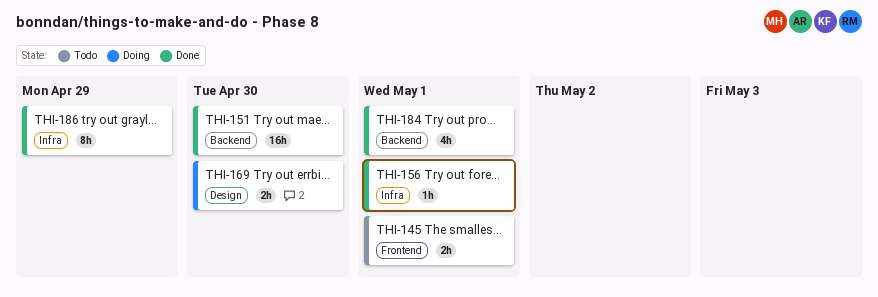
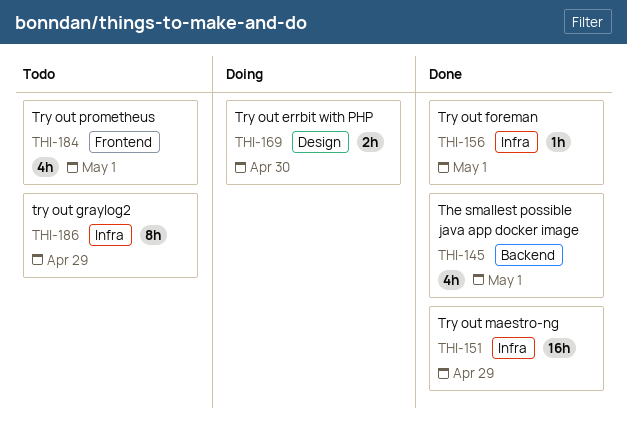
THI-145, status: Todo -> Done
THI-145, label: Frontend -> Backend
THI-145, estimate: 2h -> 4h
THI-151, label: Backend -> Infra
THI-151, due: Apr 30 -> Apr 29
THI-184, status: Done -> Todo
THI-184, label: Backend -> Frontend
THI-186, status: Done -> Todo

